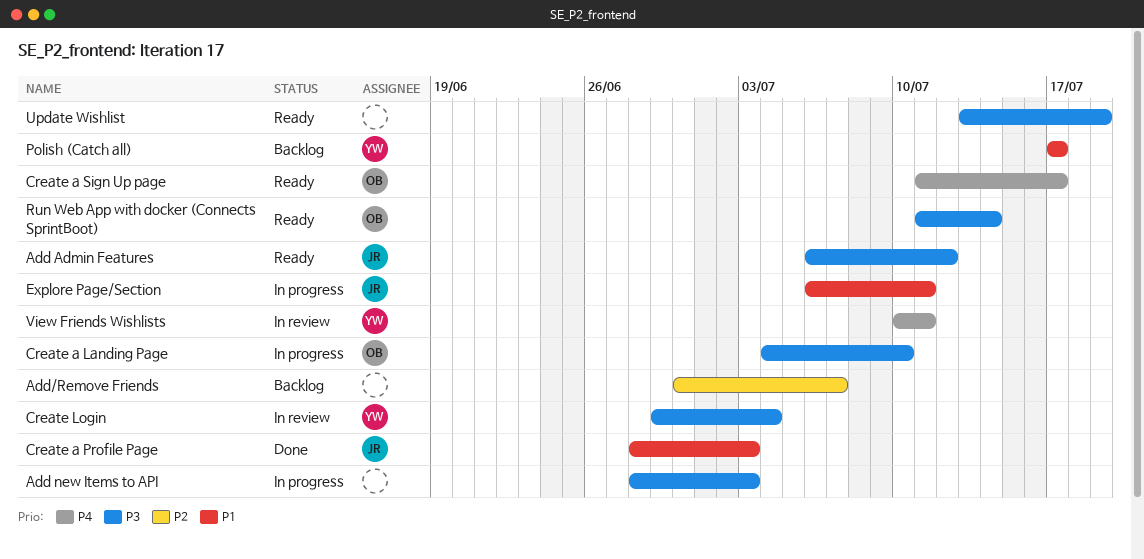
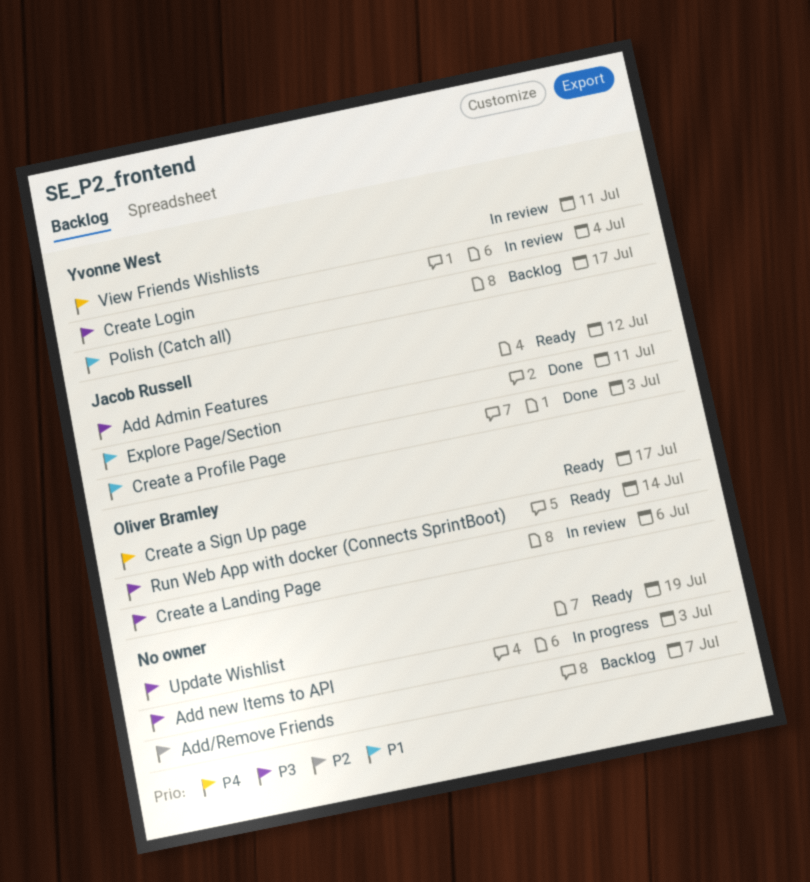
Create a Landing Page, status: In progress -> In review
Create a Landing Page, due: Jul 10 -> Jul 6
Explore Page/Section, status: In progress -> Done

